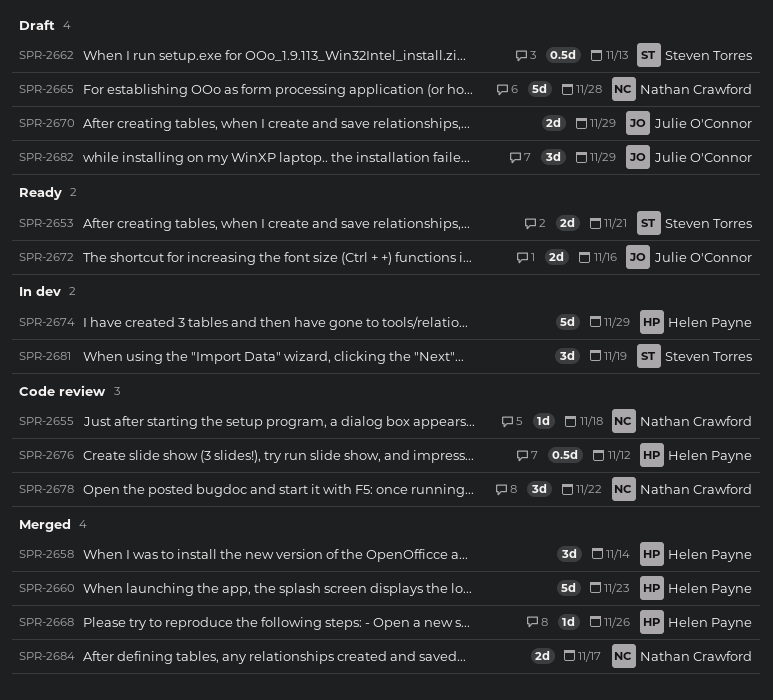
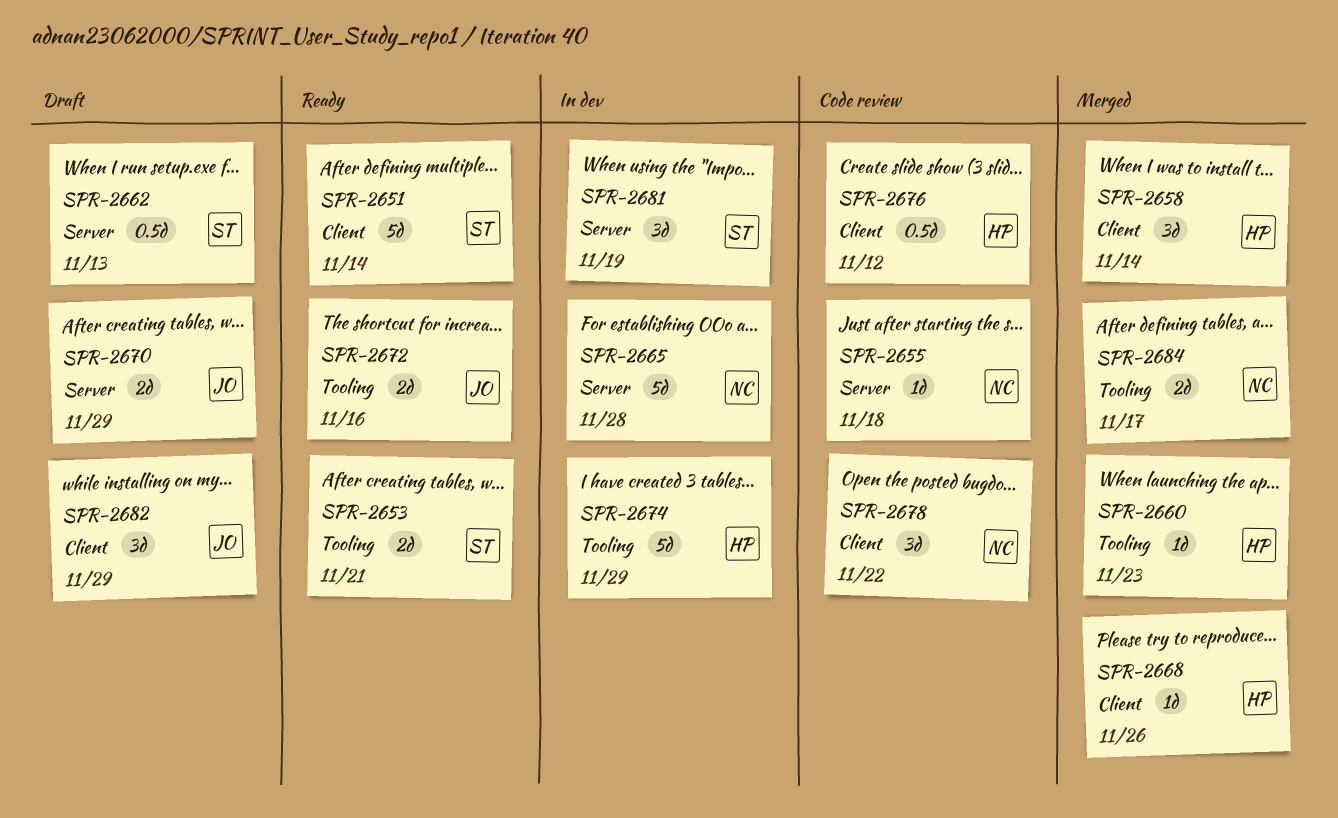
SPR-2651: none -> present
SPR-2660, estimate: 5d -> 1d
SPR-2665, status: Draft -> In dev

